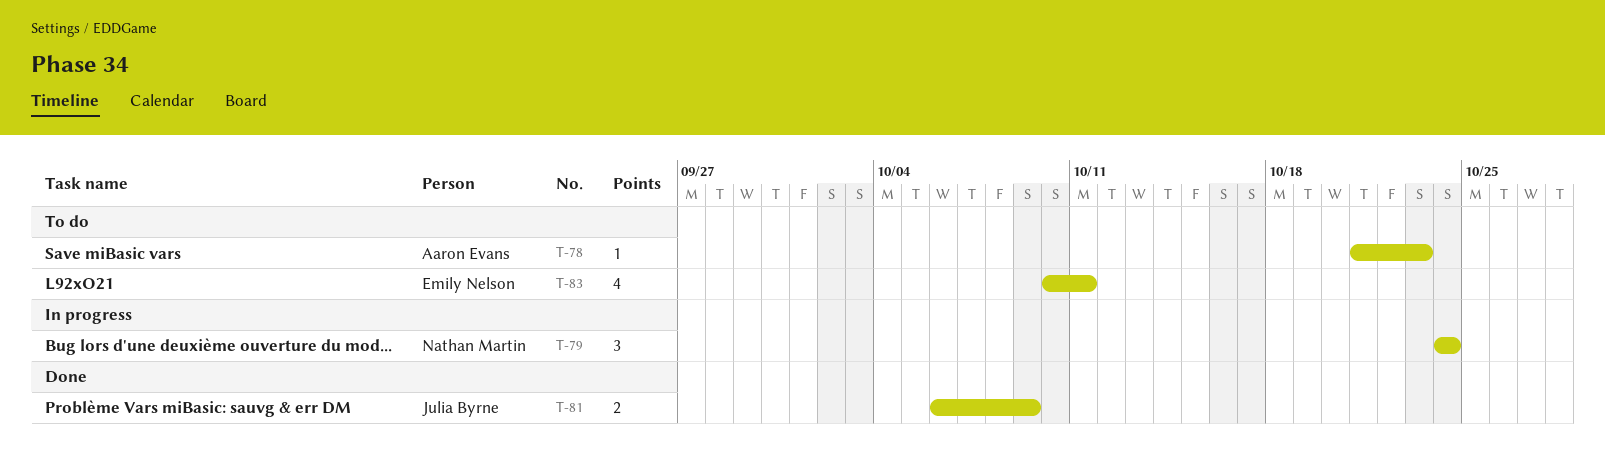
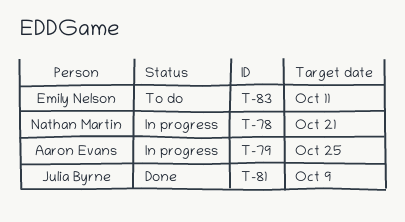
T-78, status: To do -> In progress
T-78, owner: Aaron Evans -> Nathan Martin
T-78, due: Oct 23 -> Oct 21
T-79, owner: Nathan Martin -> Aaron Evans
T-79, due: Oct 24 -> Oct 25

